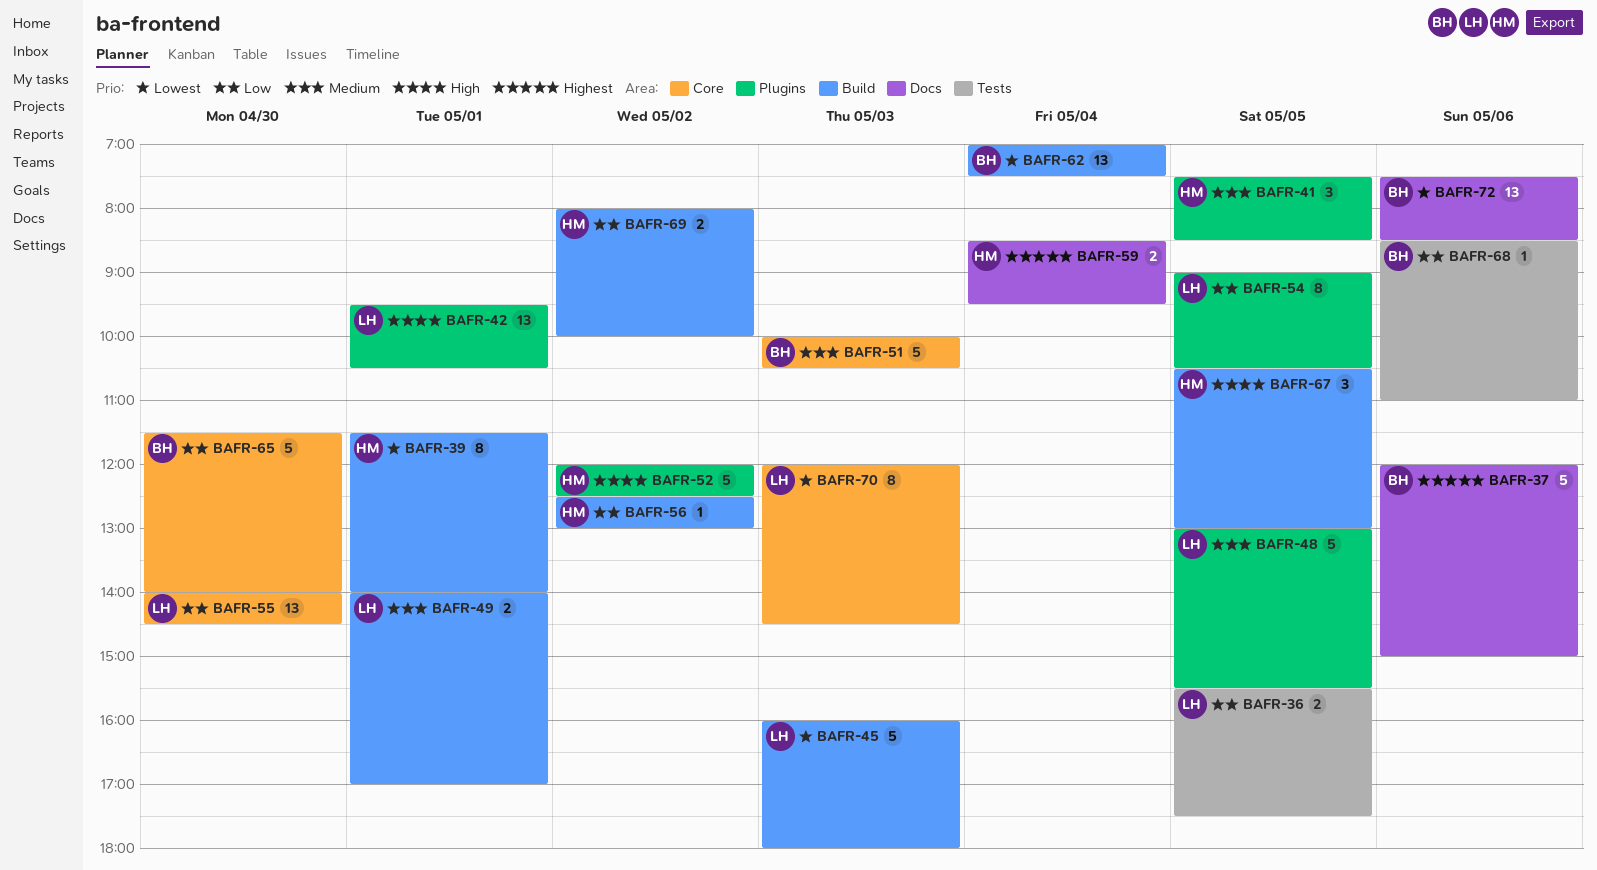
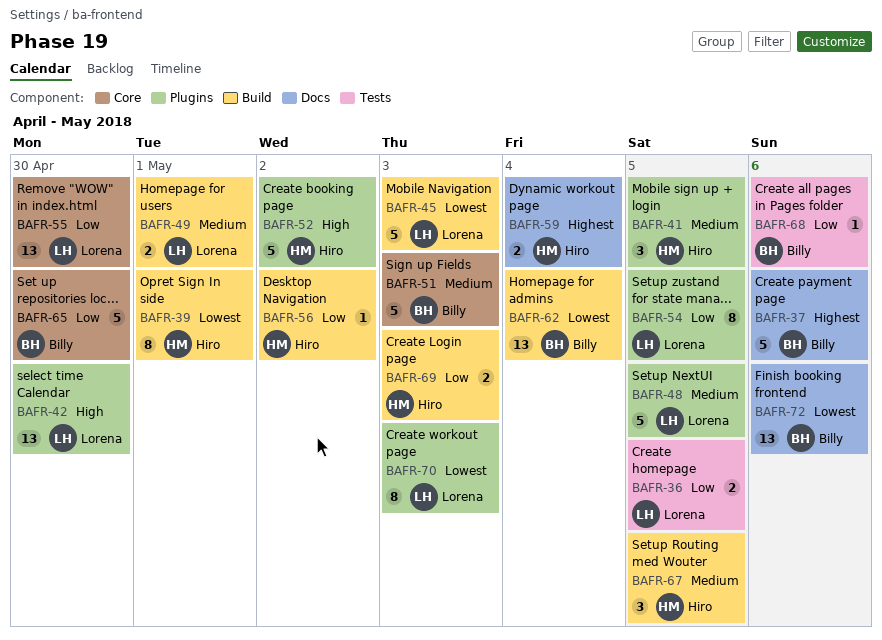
BAFR-42, day: May 1 -> Apr 30
BAFR-67, priority: High -> Medium
BAFR-69, day: May 2 -> May 3
BAFR-70, label: Core -> Plugins

